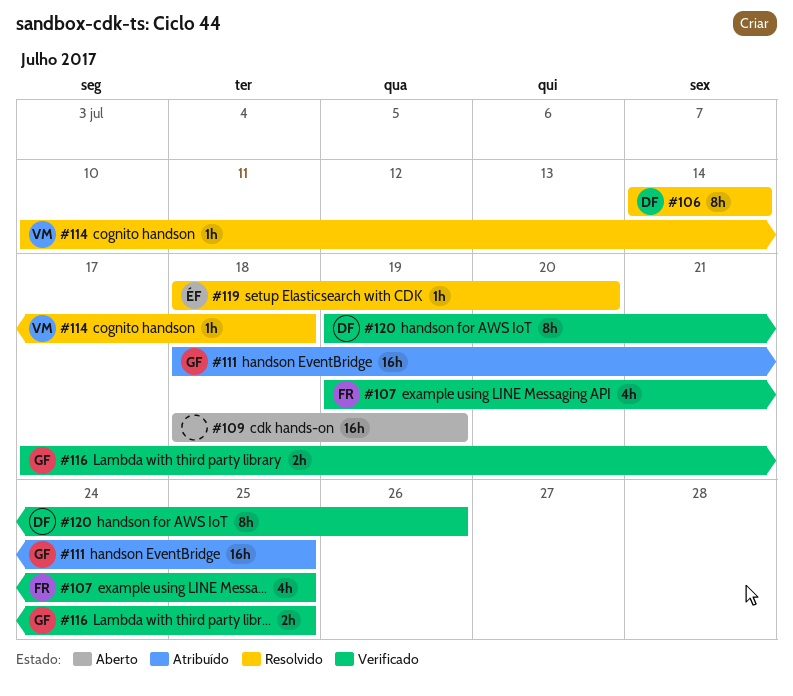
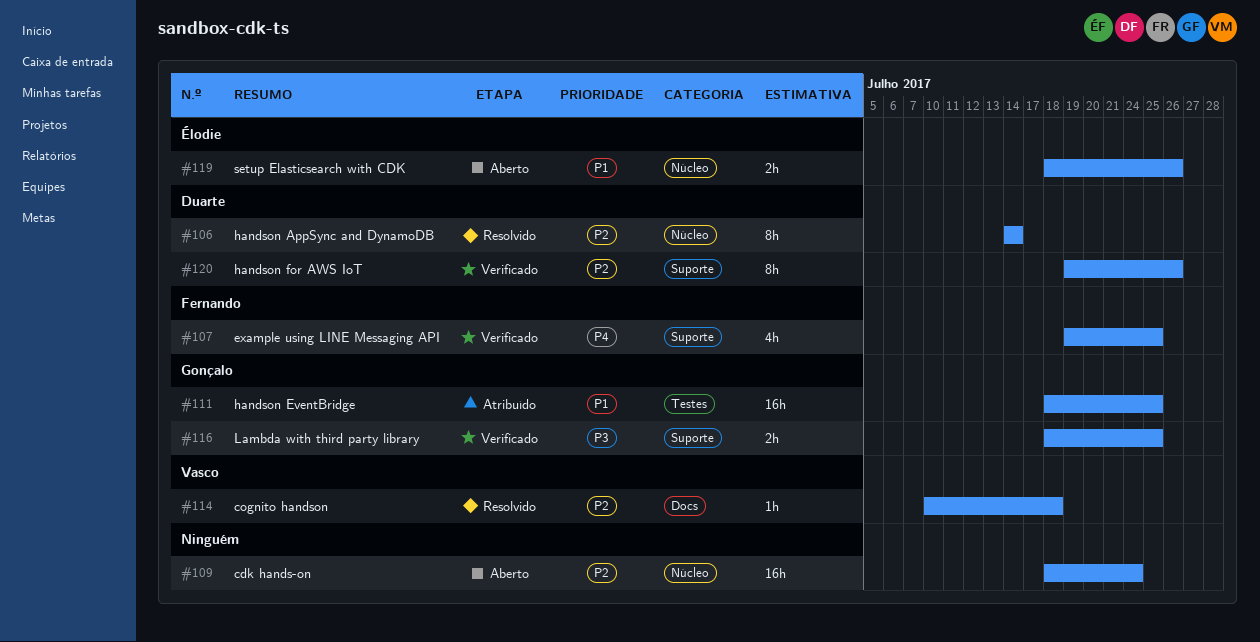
#109, due: Jul 19 -> Jul 24
#116, start: Jul 17 -> Jul 18
#119, status: Resolvido -> Aberto
#119, estimate: 1h -> 2h
#119, due: Jul 20 -> Jul 26

